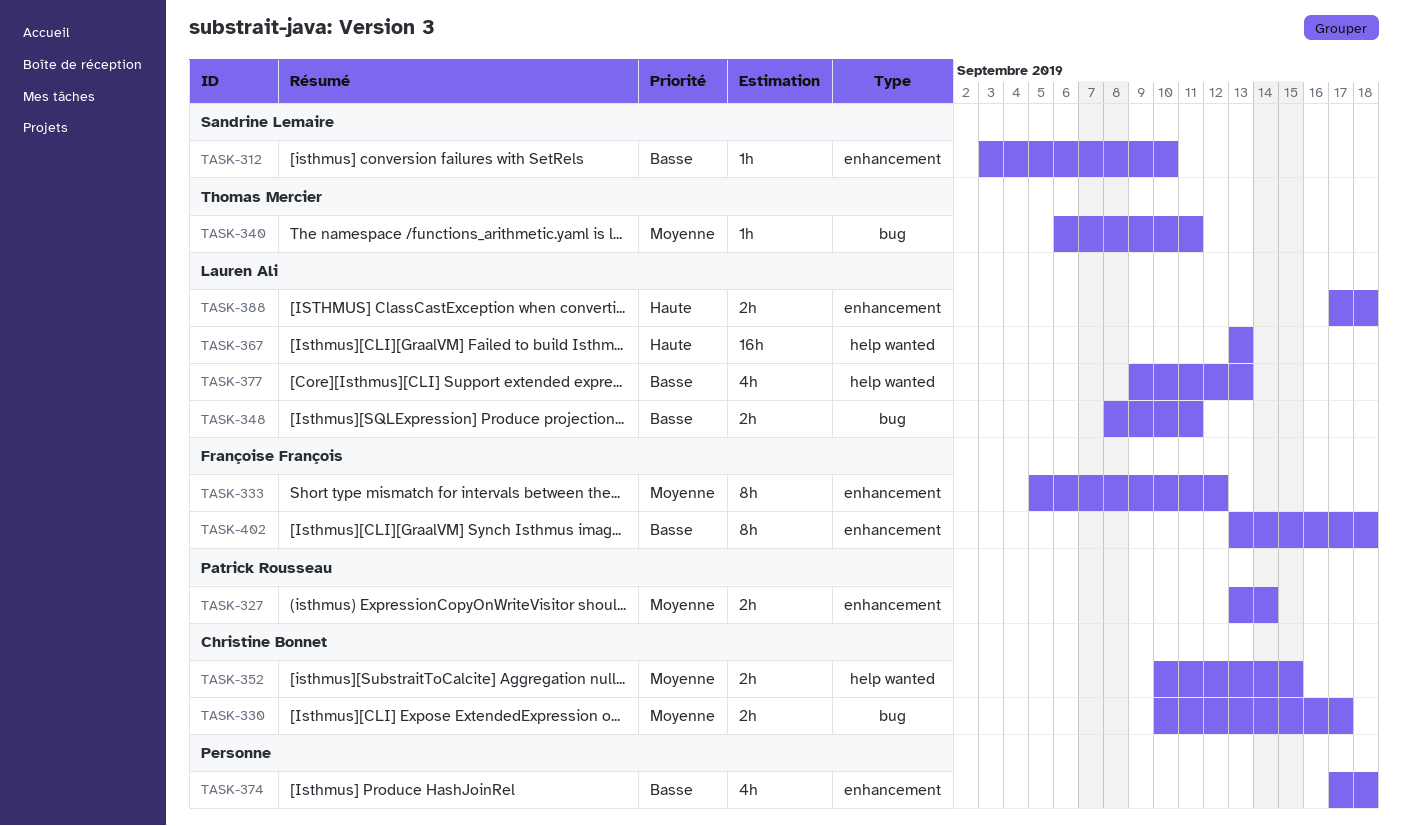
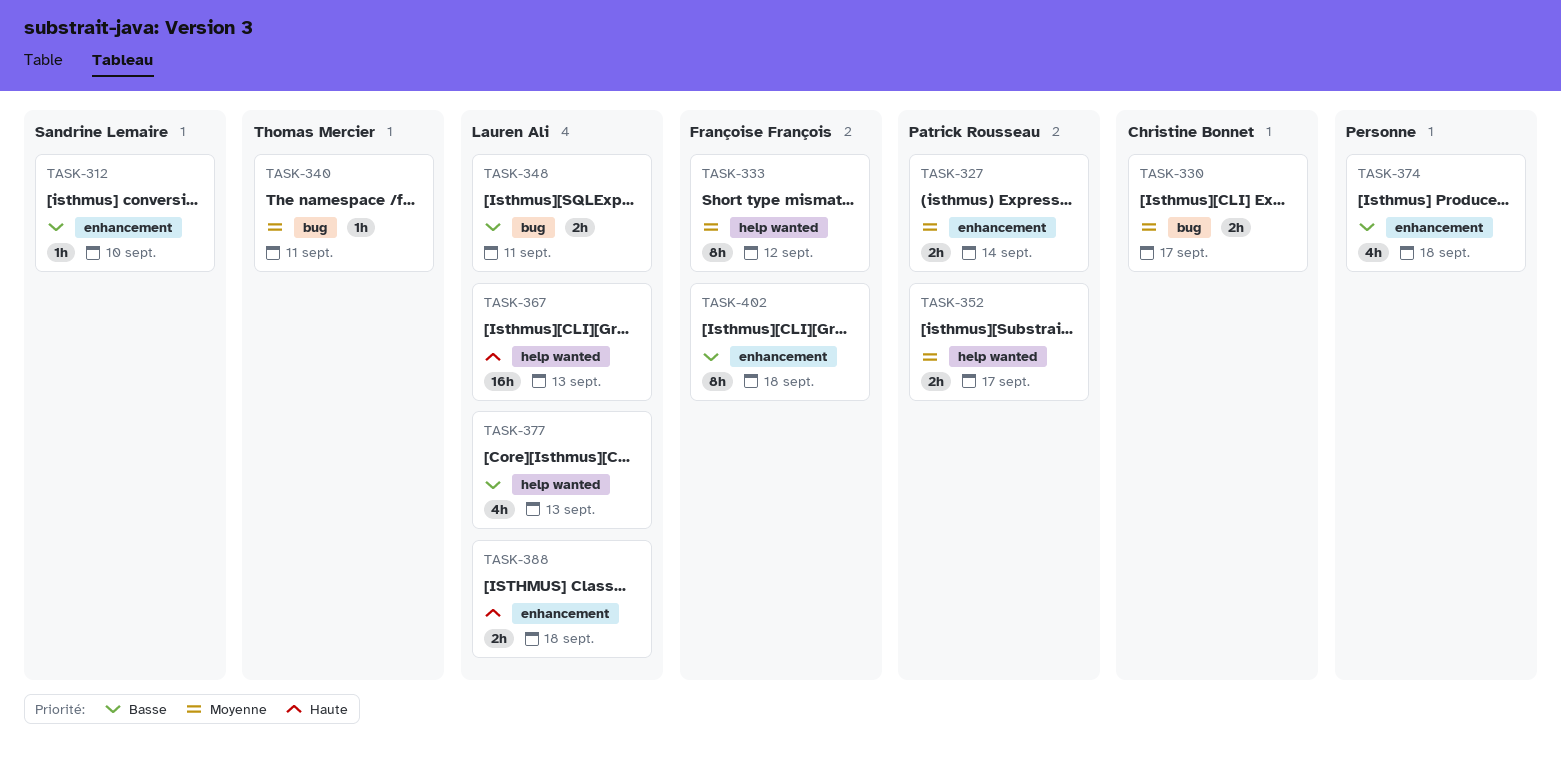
TASK-333, label: enhancement -> help wanted
TASK-352, owner: Christine Bonnet -> Patrick Rousseau
TASK-352, due: Sep 15 -> Sep 17

